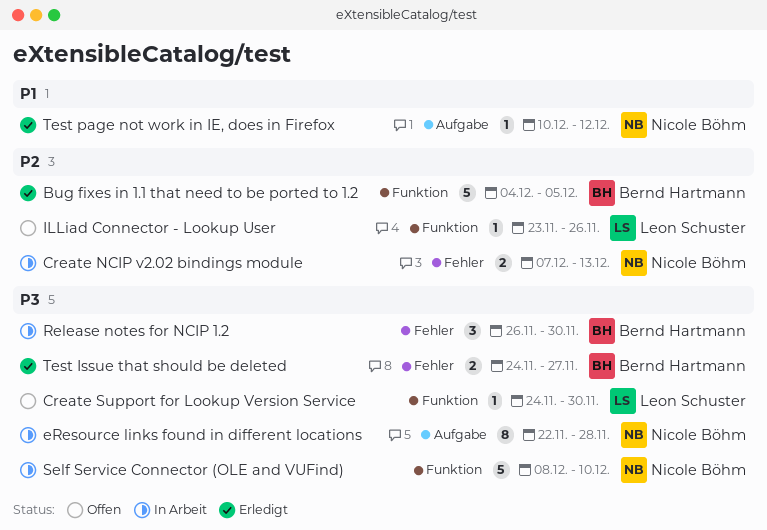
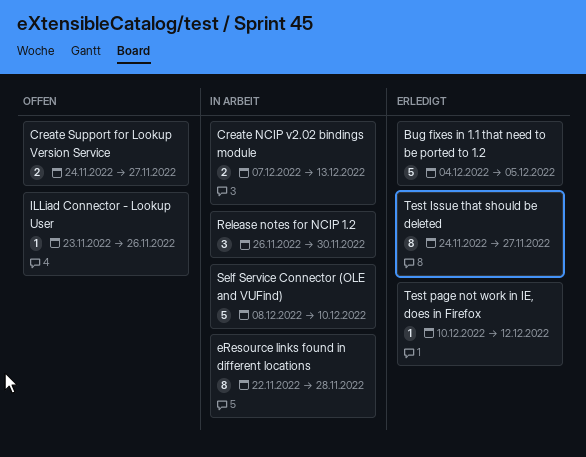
Create Support for Lookup Version Service, estimate: 1 -> 2
Create Support for Lookup Version Service, due: Nov 30 -> Nov 27
Test Issue that should be deleted, estimate: 2 -> 8

